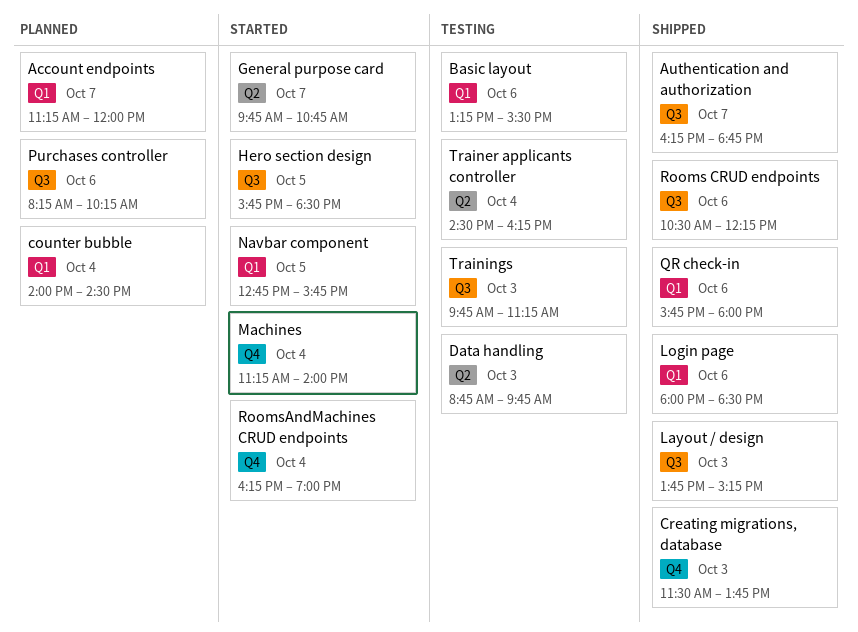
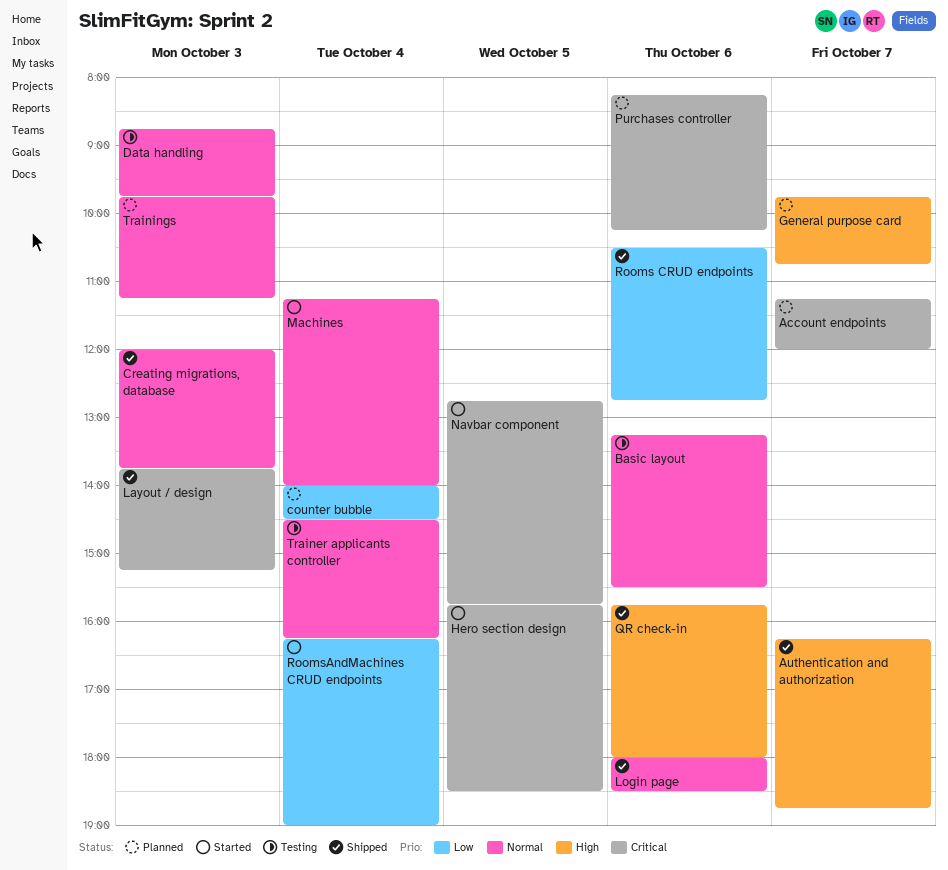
Creating migrations, database, begins: 11:30 -> 12:00
General purpose card, status: Started -> Planned
Rooms CRUD endpoints, ends: 12:15 -> 12:45
Trainings, status: Testing -> Planned

